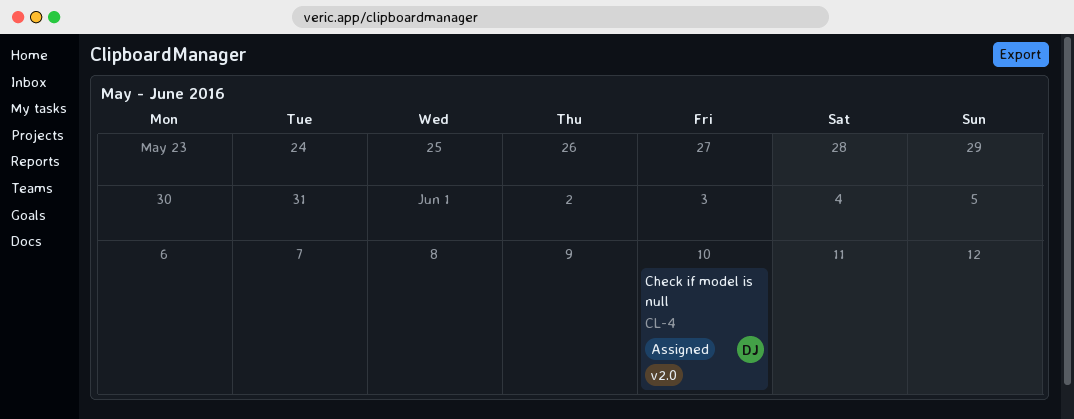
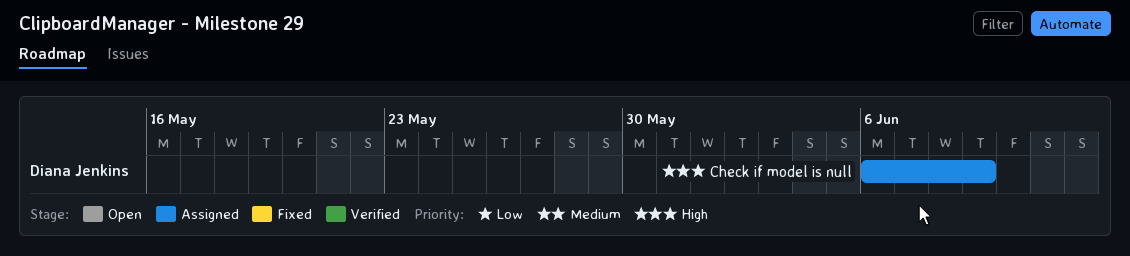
Check if model is null, due: Jun 10 -> Jun 9

